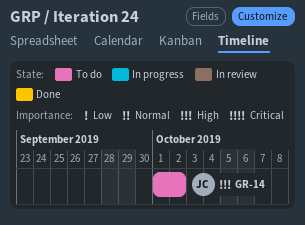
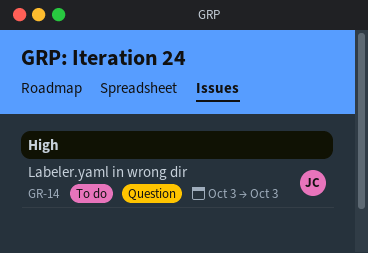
GR-14, start: Oct 1 -> Oct 3
GR-14, due: Oct 2 -> Oct 3

